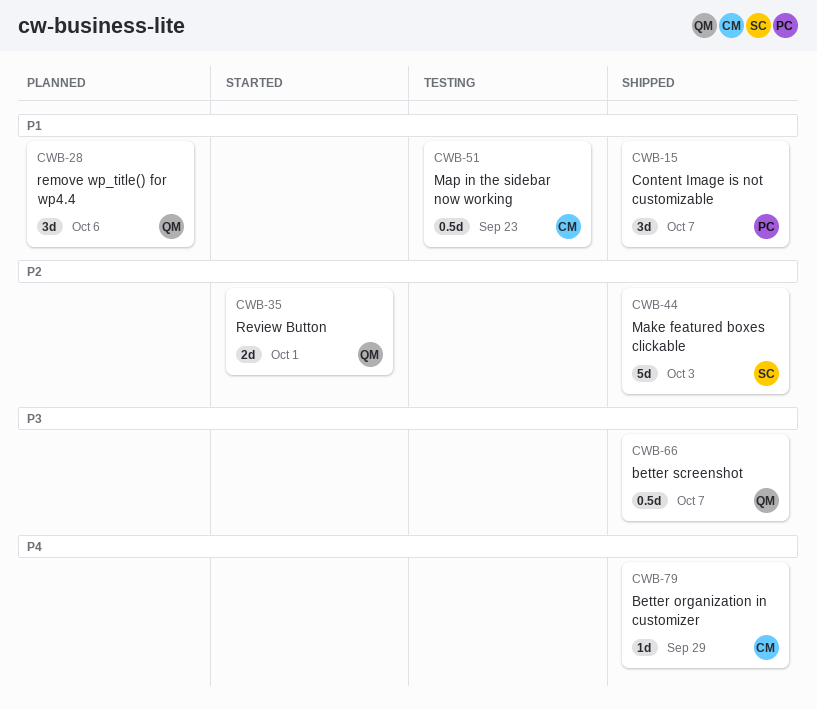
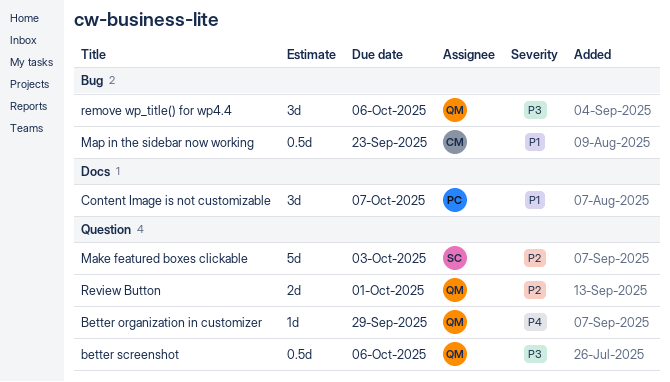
Better organization in customizer, owner: CM -> QM
better screenshot, due: Oct 7 -> Oct 6
remove wp_title() for wp4.4, priority: P1 -> P3

